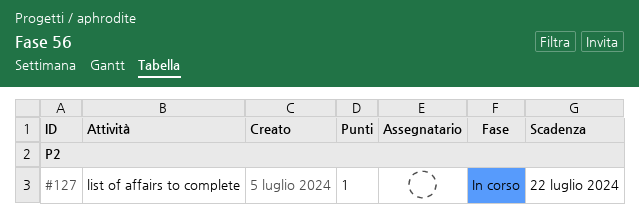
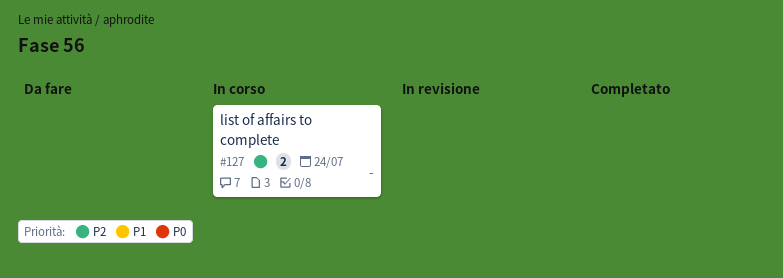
#127, estimate: 1 -> 2
#127, due: Jul 22 -> Jul 24

